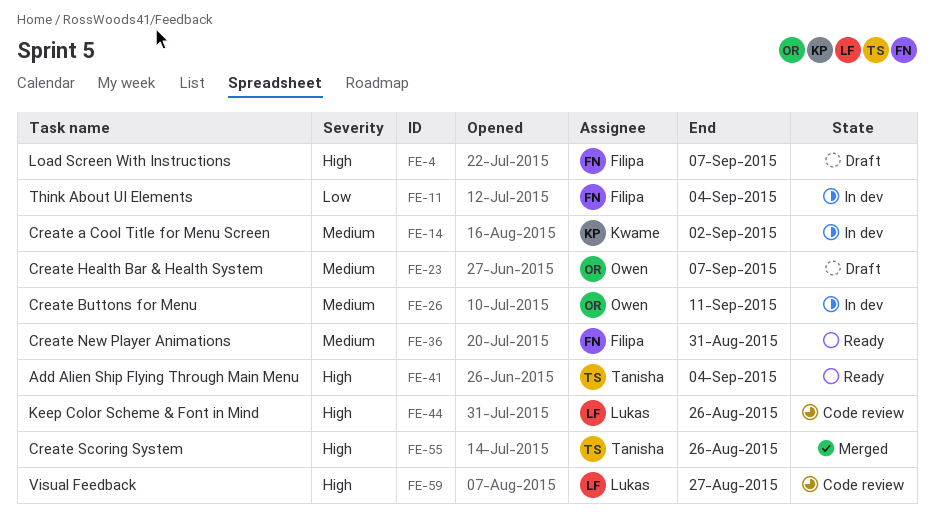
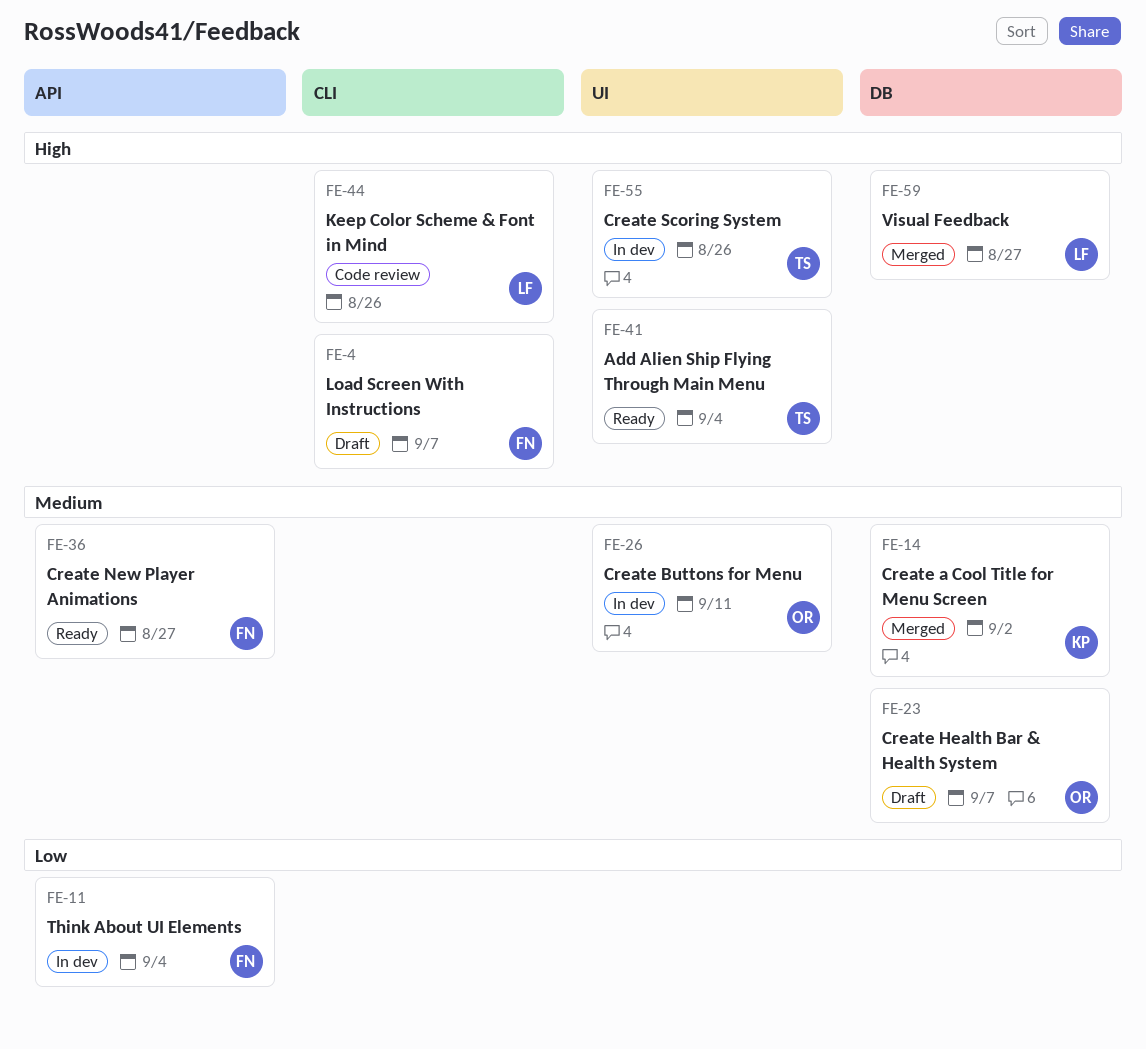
FE-14, status: In dev -> Merged
FE-36, due: Aug 31 -> Aug 27
FE-55, status: Merged -> In dev
FE-59, status: Code review -> Merged

